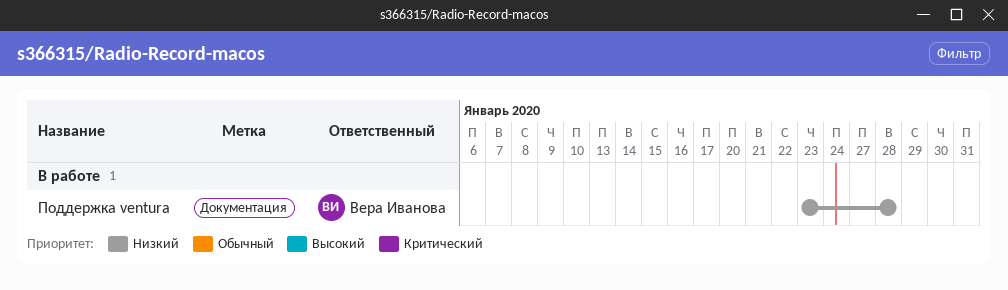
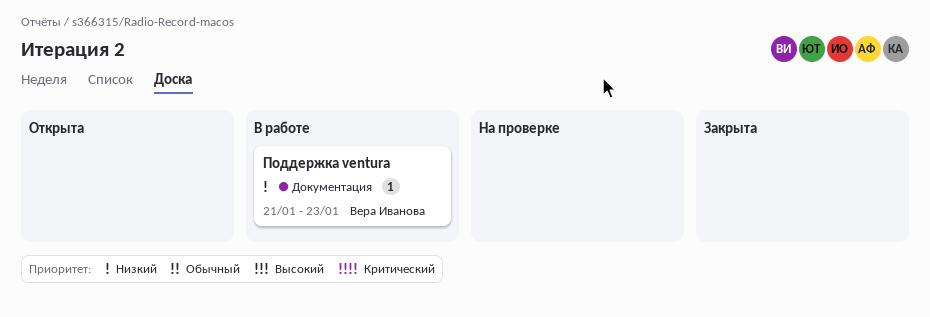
Поддержка ventura, start: Jan 23 -> Jan 21
Поддержка ventura, due: Jan 28 -> Jan 23

